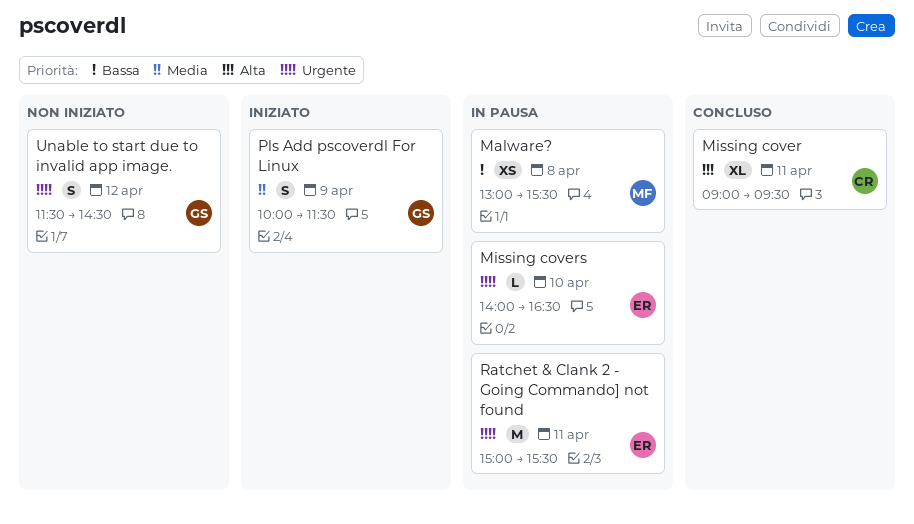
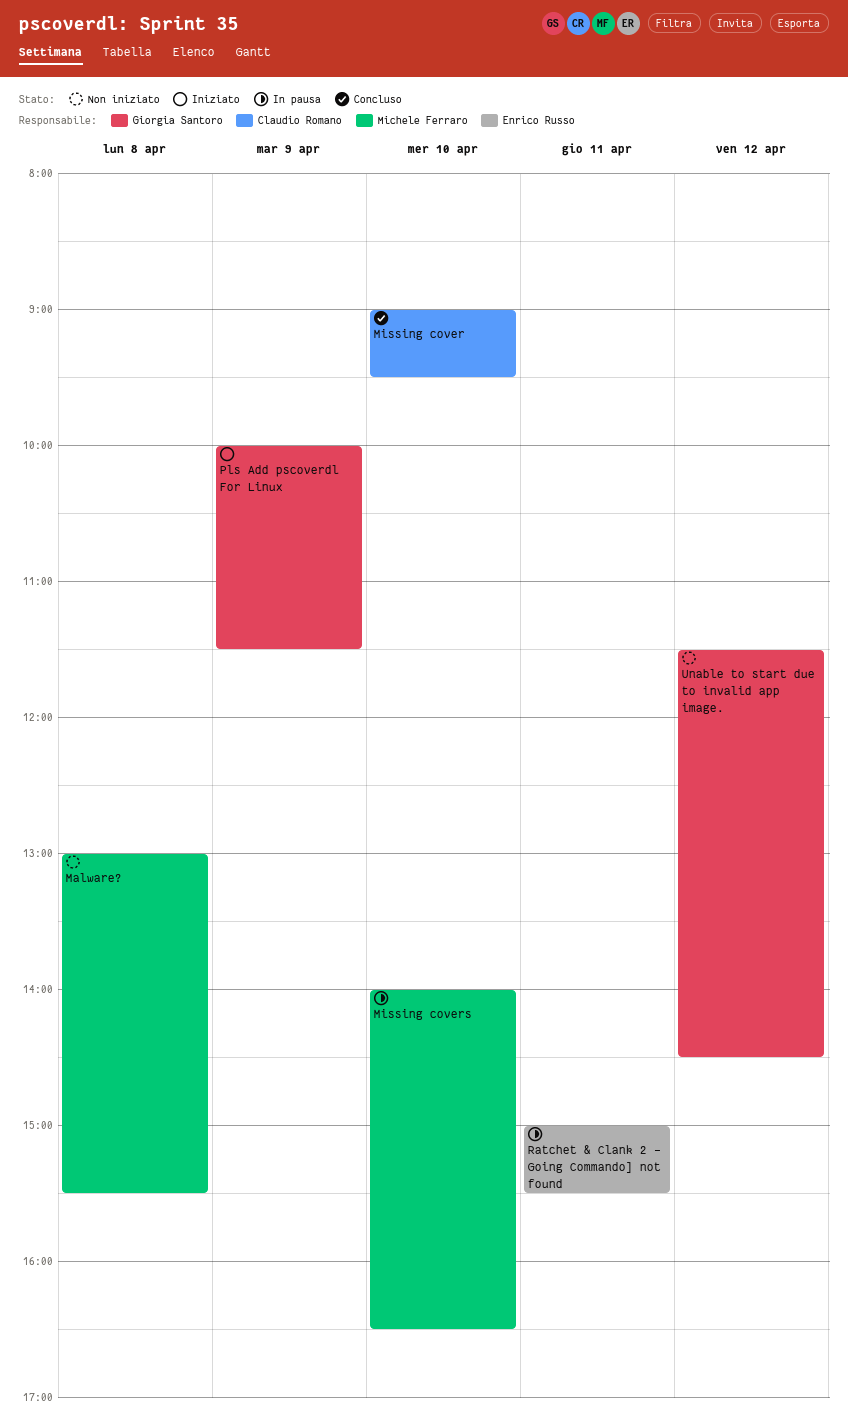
Malware?, status: In pausa -> Non iniziato
Missing cover, day: Apr 11 -> Apr 10
Missing covers, owner: Enrico Russo -> Michele Ferraro

